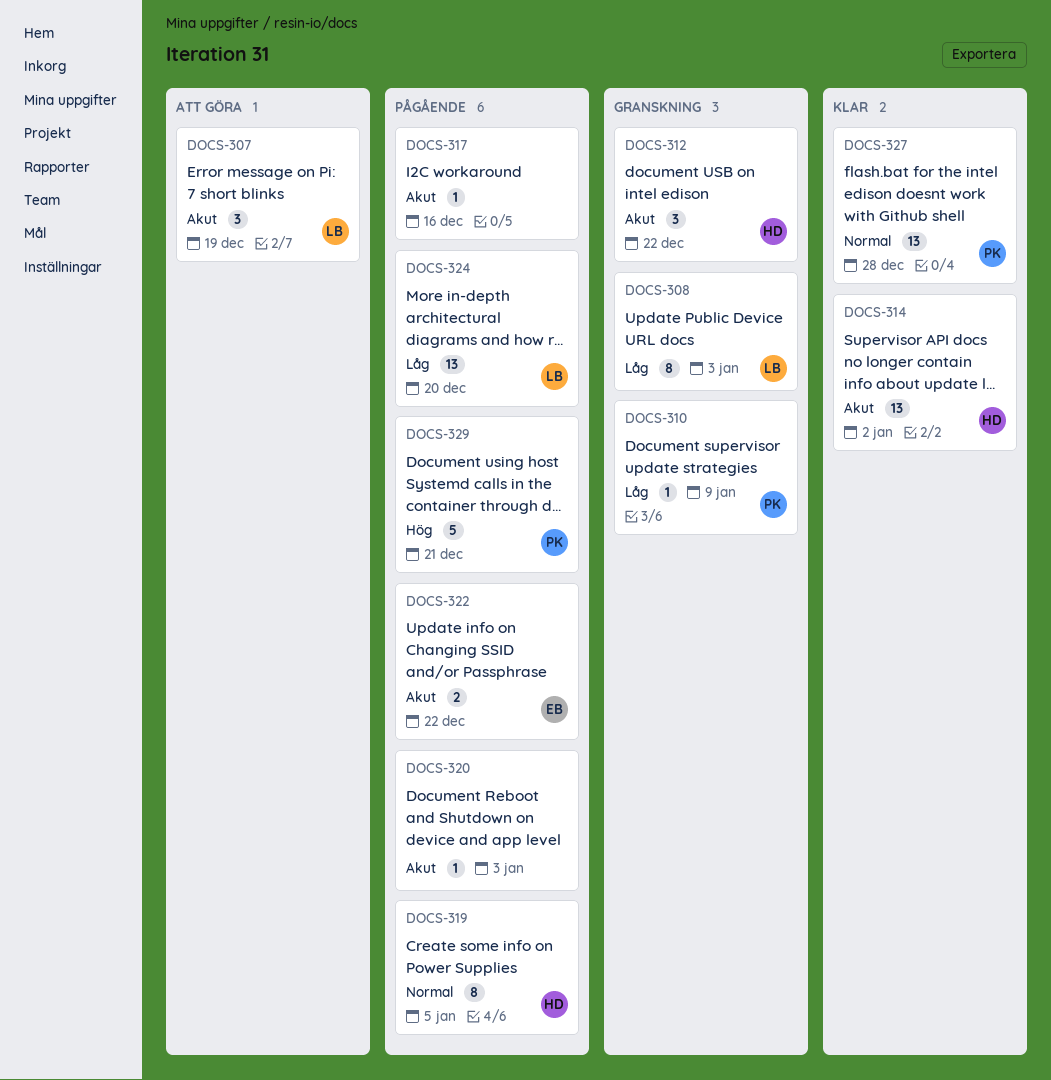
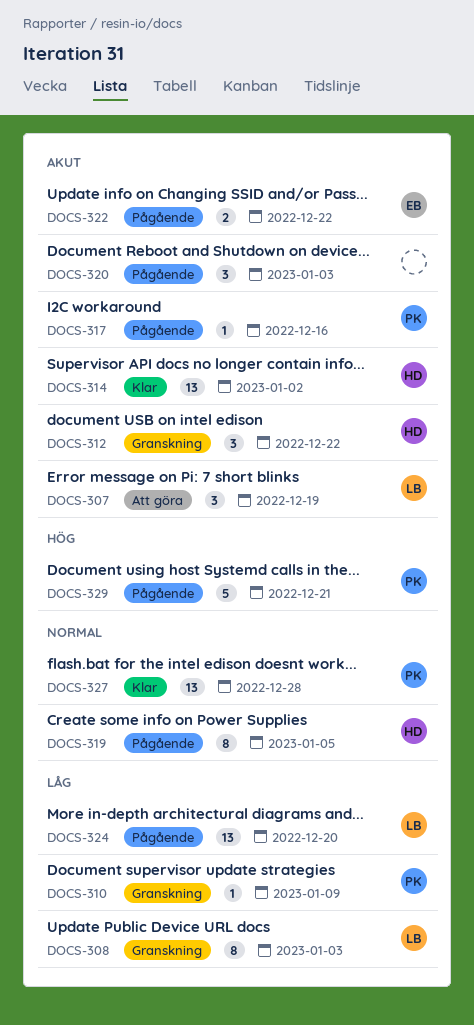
DOCS-317, owner: none -> PK
DOCS-320, estimate: 1 -> 3

